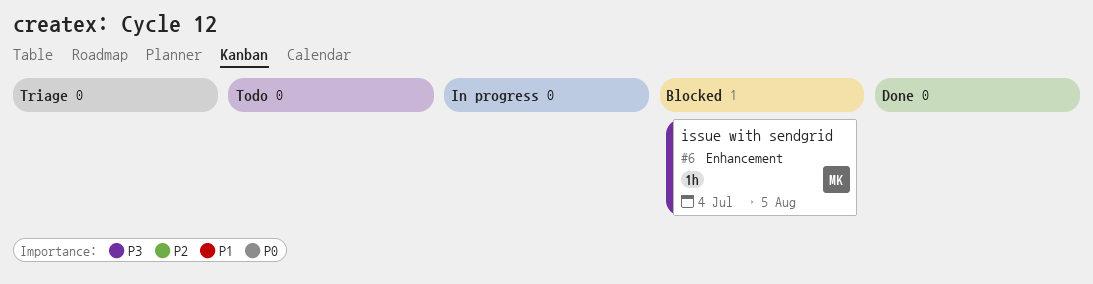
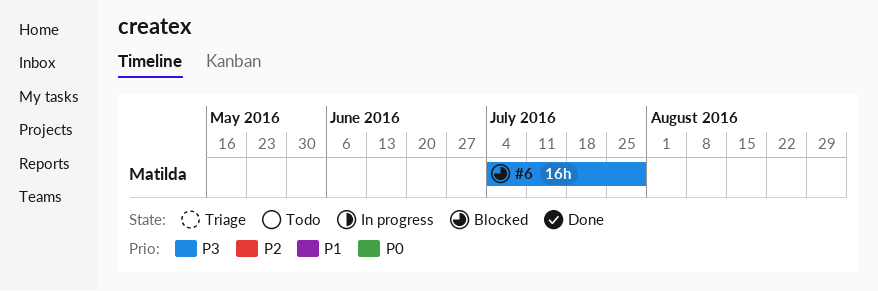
#6, estimate: 1h -> 16h
#6, due: Aug 5 -> Jul 29

